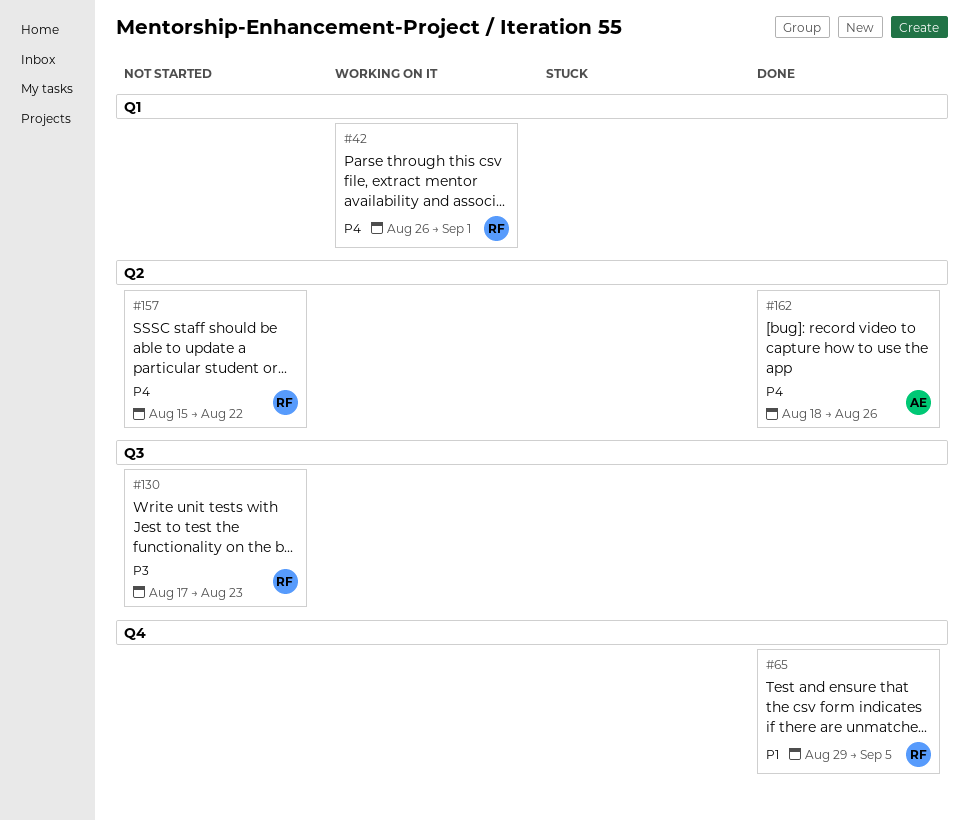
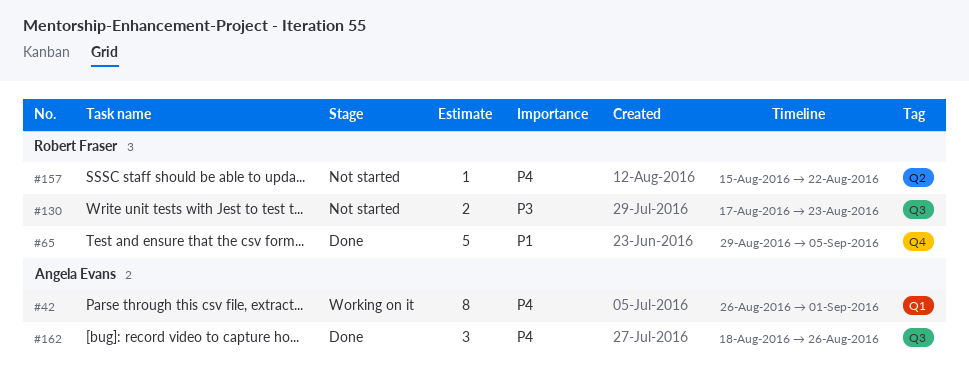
#42, owner: Robert Fraser -> Angela Evans
#162, label: Q2 -> Q3

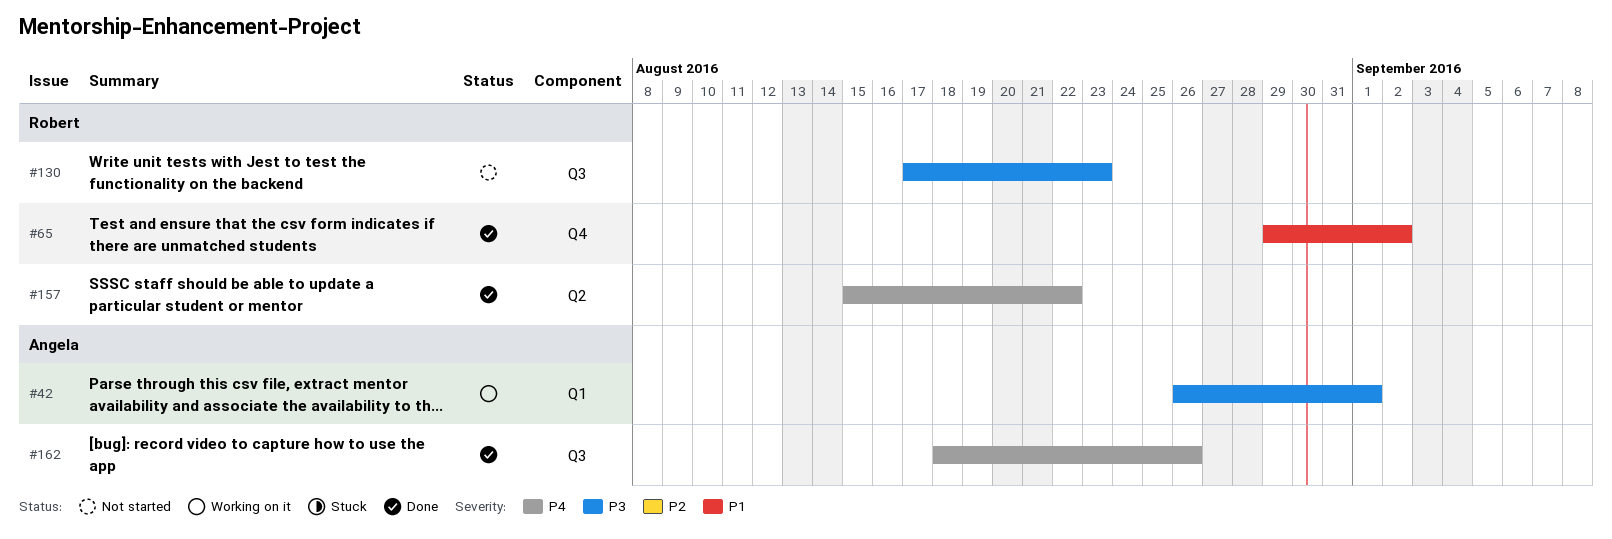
#42, priority: P4 -> P3
#65, due: Sep 5 -> Sep 2
#157, status: Not started -> Done

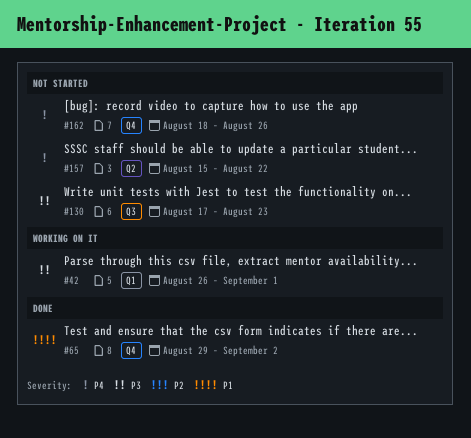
#157, status: Done -> Not started
#162, status: Done -> Not started
#162, label: Q3 -> Q4

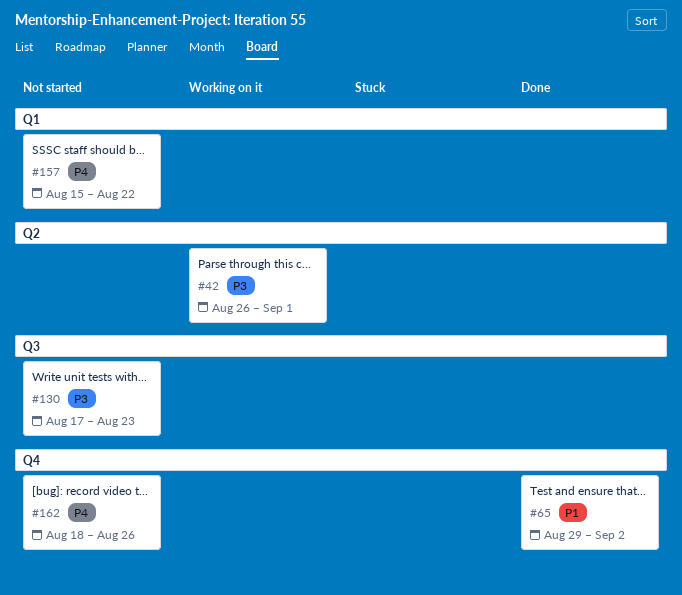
#42, label: Q1 -> Q2
#157, label: Q2 -> Q1

